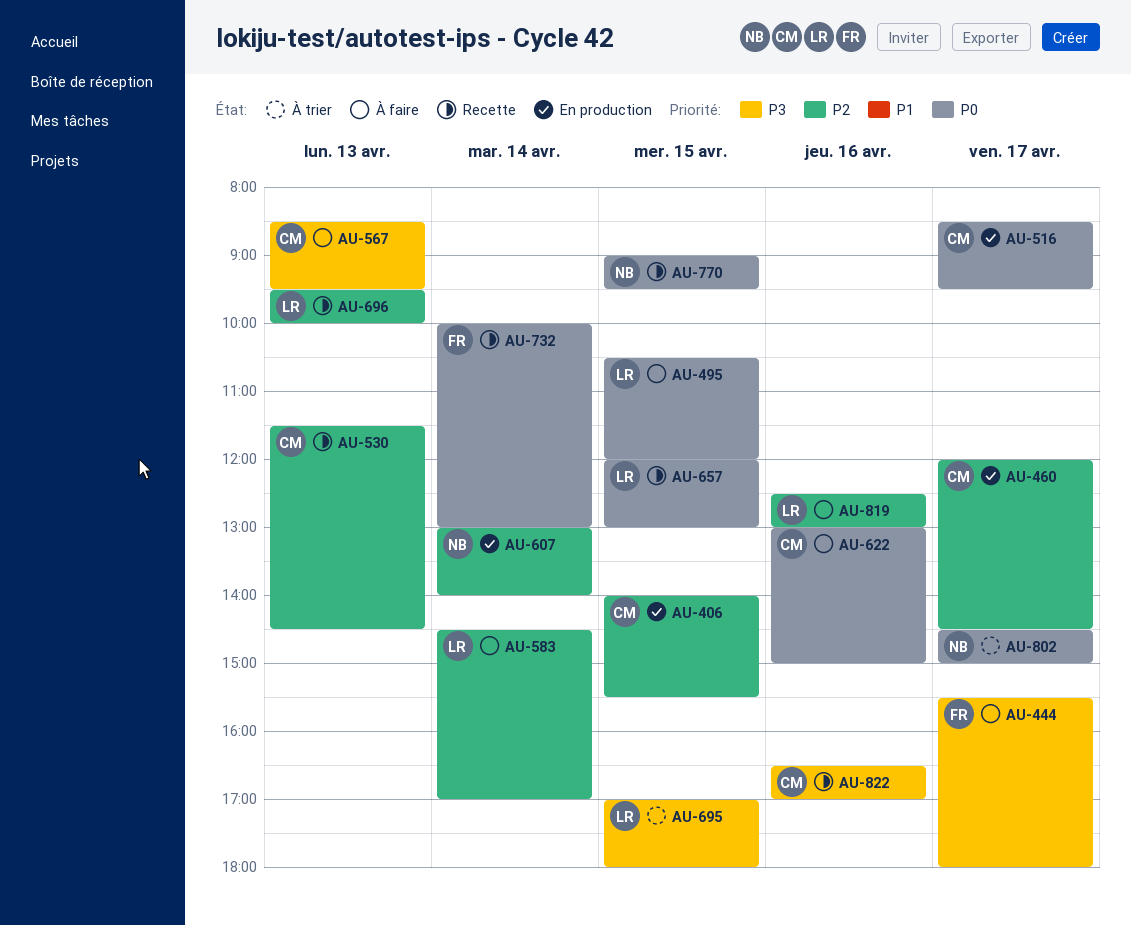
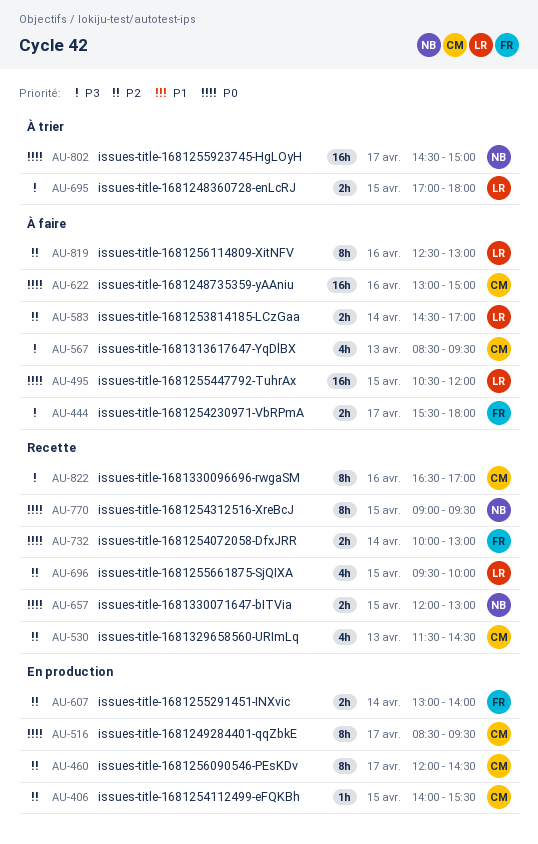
AU-607, owner: NB -> FR
AU-657, owner: LR -> NB
AU-696, day: Apr 13 -> Apr 15

